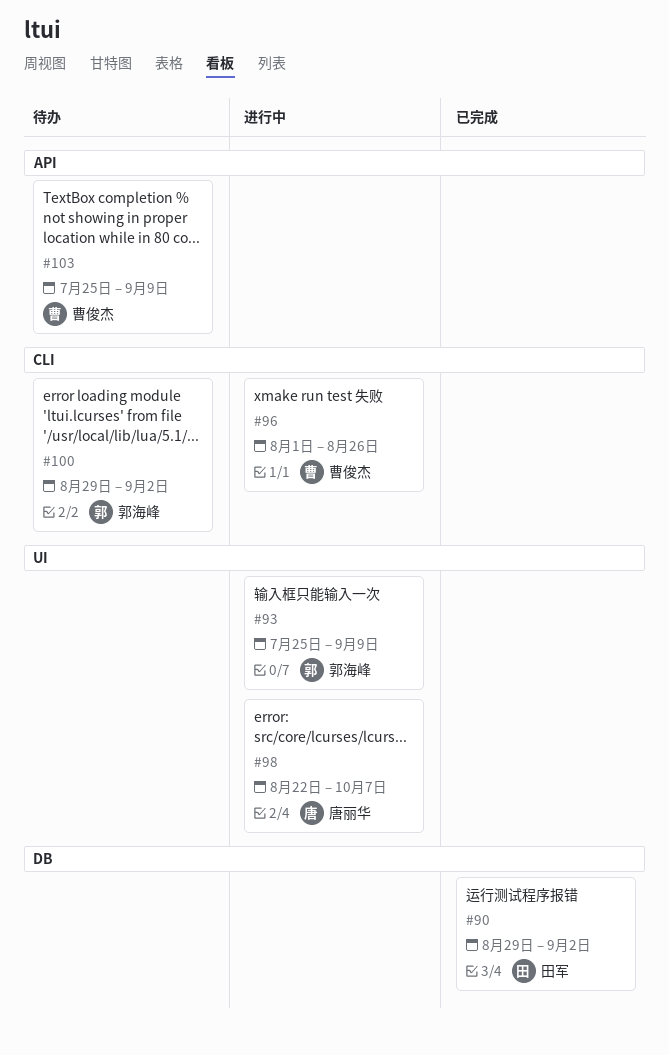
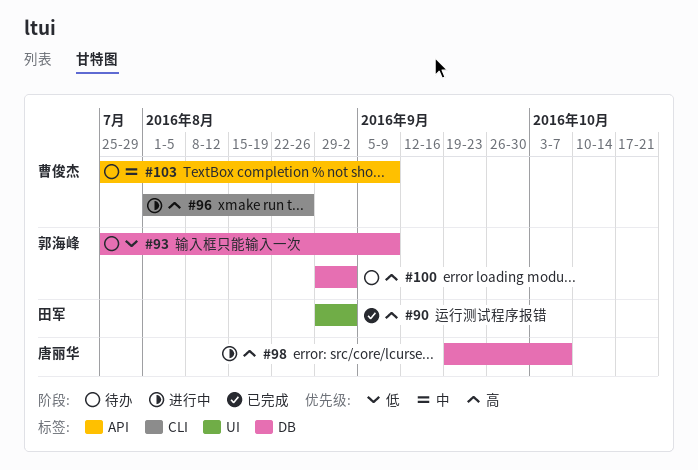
#90, label: DB -> UI
#93, status: 进行中 -> 待办
#93, label: UI -> DB
#98, label: UI -> DB
#98, start: Aug 22 -> Sep 19
#100, label: CLI -> DB

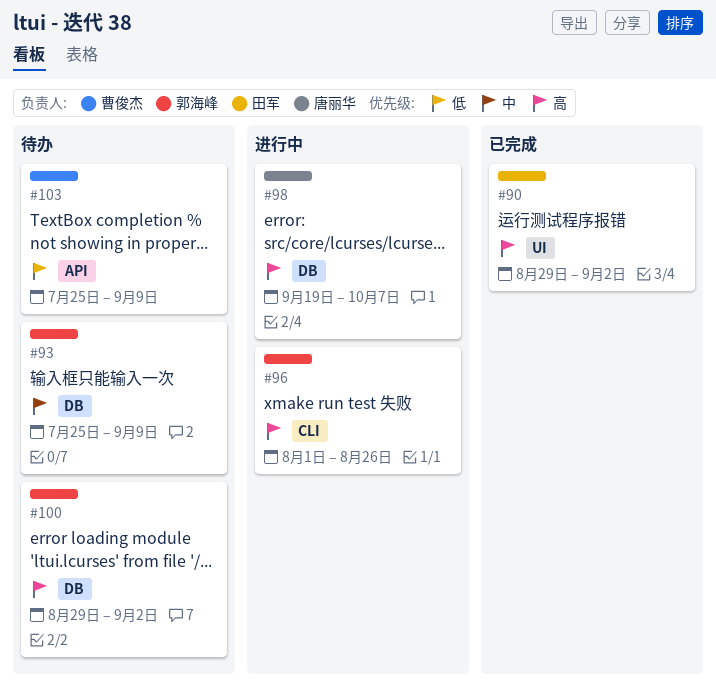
#93, priority: 低 -> 中
#96, owner: 曹俊杰 -> 郭海峰
#103, priority: 中 -> 低

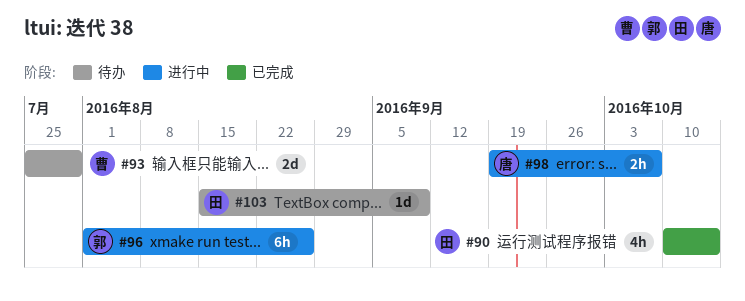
#90, start: Aug 29 -> Oct 10
#90, due: Sep 2 -> Oct 14
#93, owner: 郭海峰 -> 曹俊杰
#93, due: Sep 9 -> Jul 29
#100: present -> none
#103, owner: 曹俊杰 -> 田军
#103, start: Jul 25 -> Aug 15

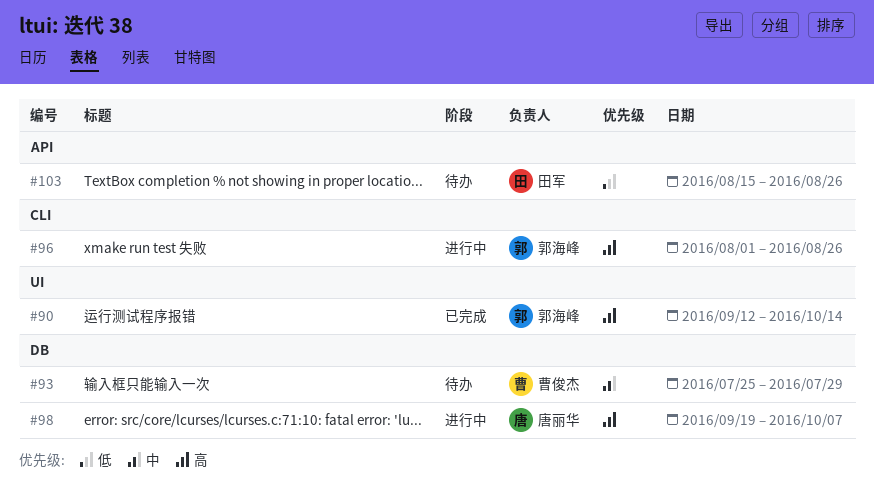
#90, owner: 田军 -> 郭海峰
#90, start: Oct 10 -> Sep 12
#103, due: Sep 9 -> Aug 26

